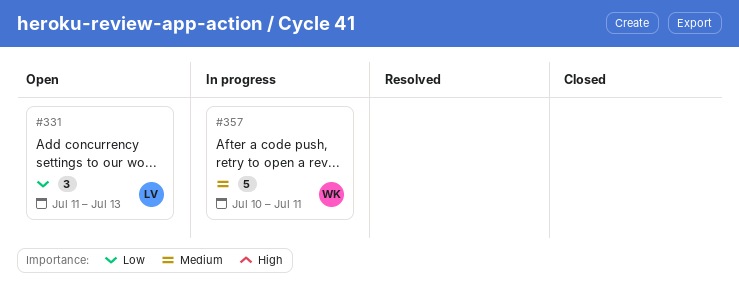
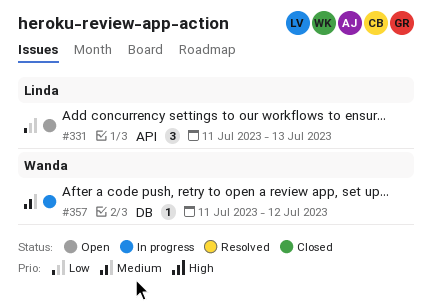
#357, estimate: 5 -> 1
#357, start: Jul 10 -> Jul 11
#357, due: Jul 11 -> Jul 12

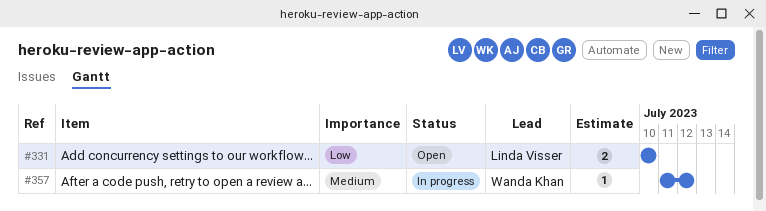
#331, estimate: 3 -> 2
#331, start: Jul 11 -> Jul 10
#331, due: Jul 13 -> Jul 10

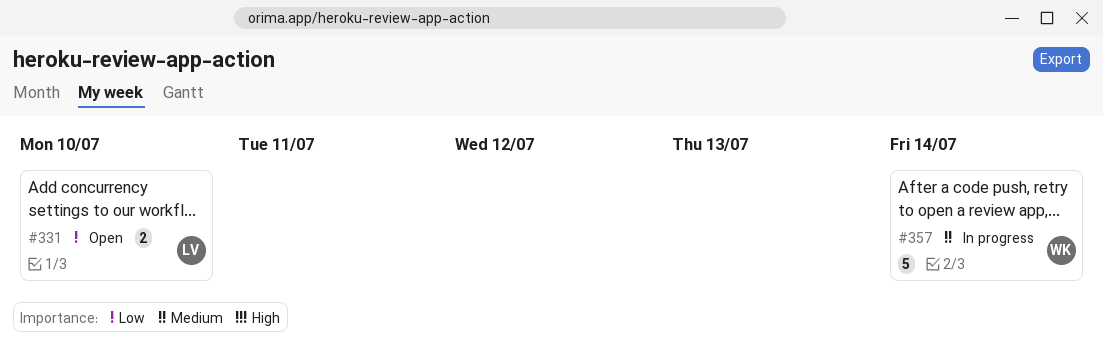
#357, estimate: 1 -> 5
#357, due: Jul 12 -> Jul 14

